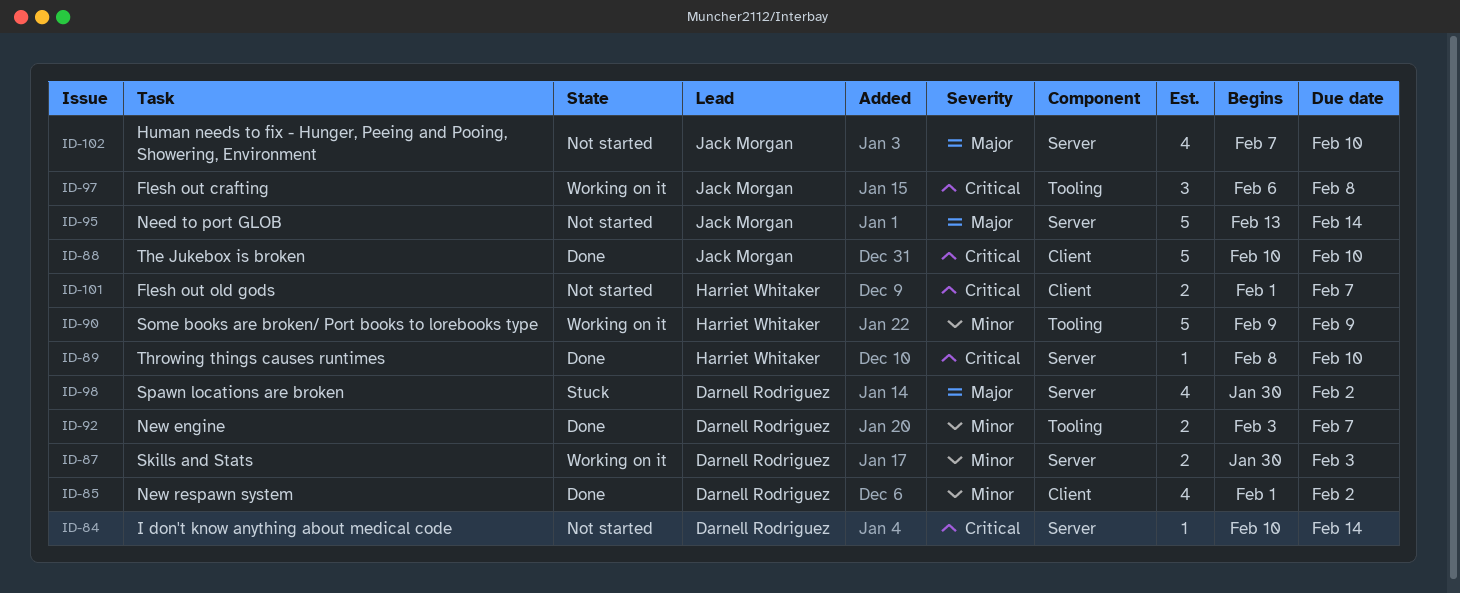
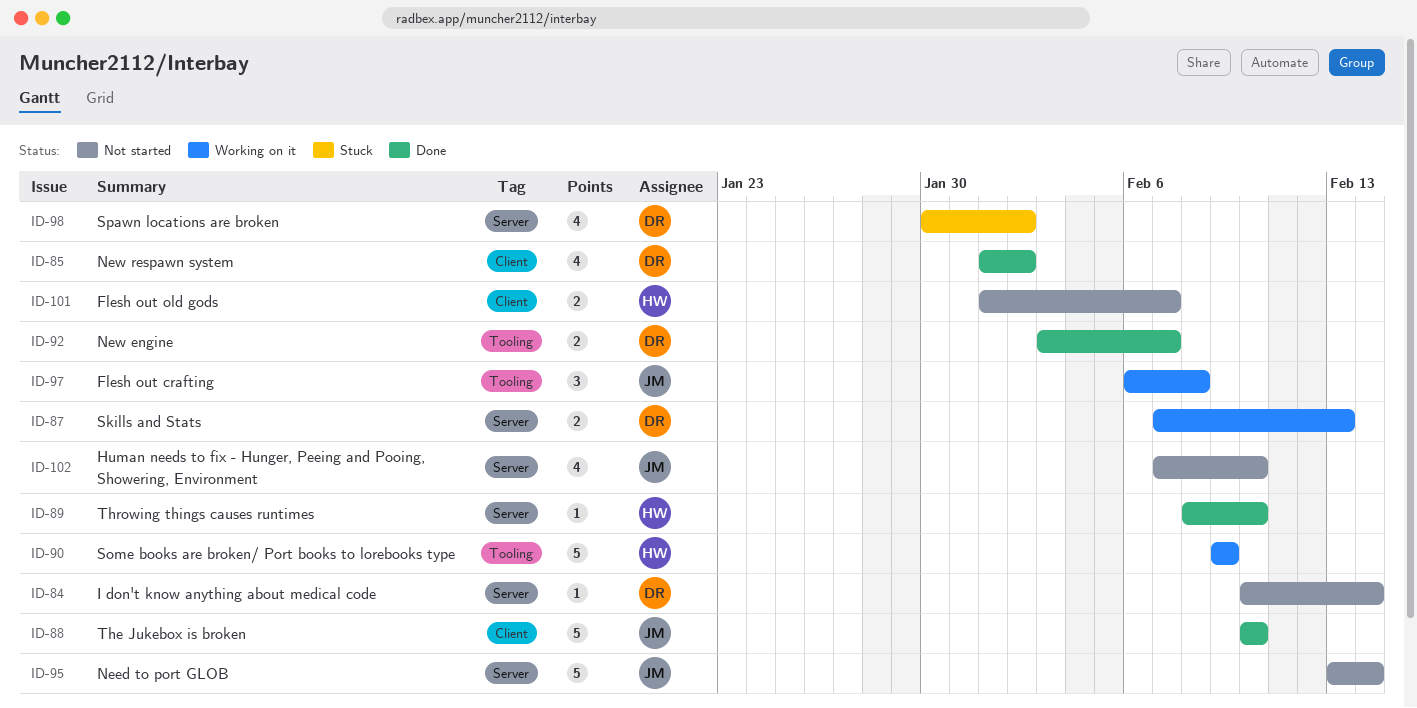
ID-87, start: Jan 30 -> Feb 7
ID-87, due: Feb 3 -> Feb 13

